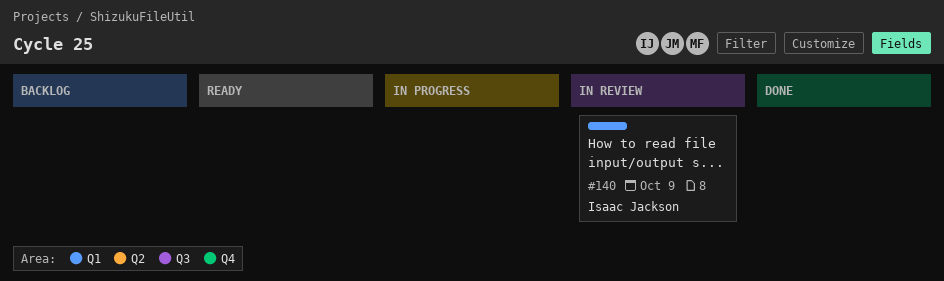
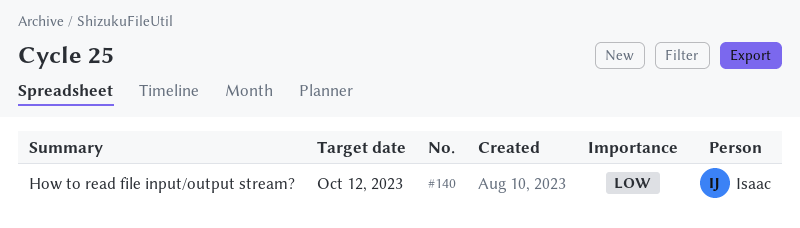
#140, due: Oct 9 -> Oct 12

